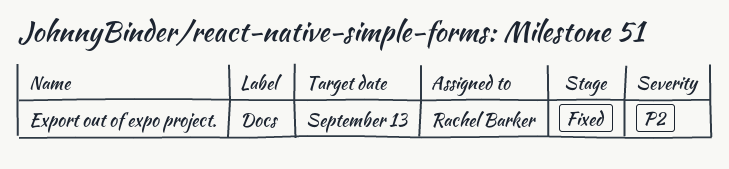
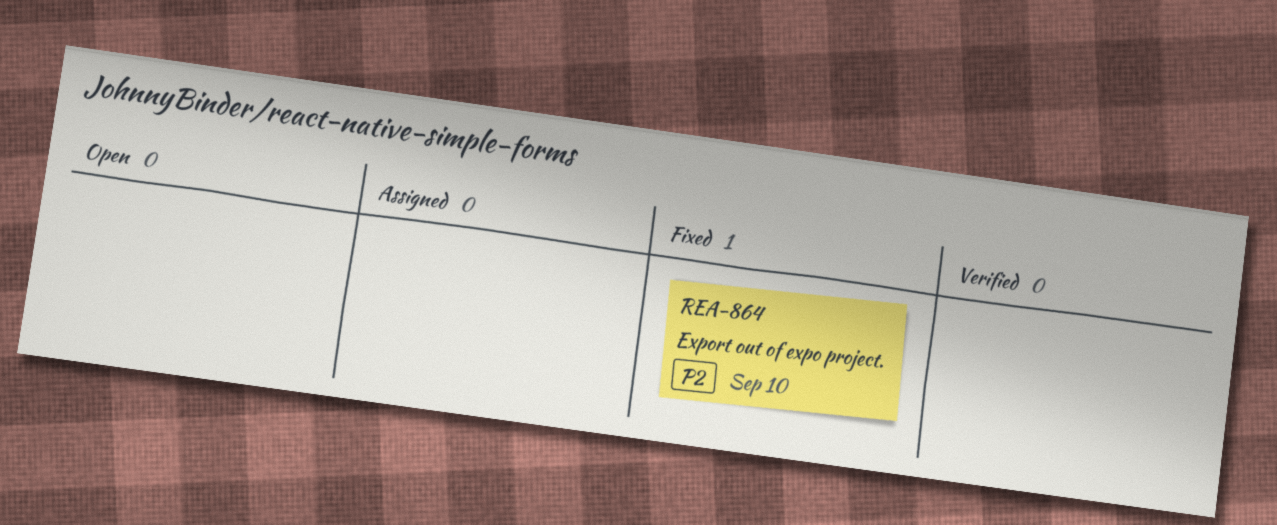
Export out of expo project., due: Sep 13 -> Sep 10

